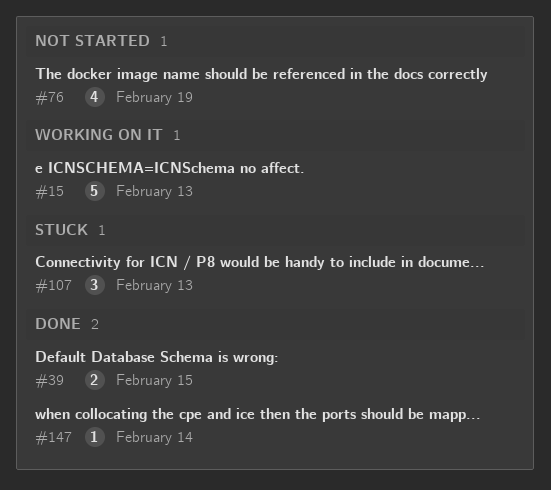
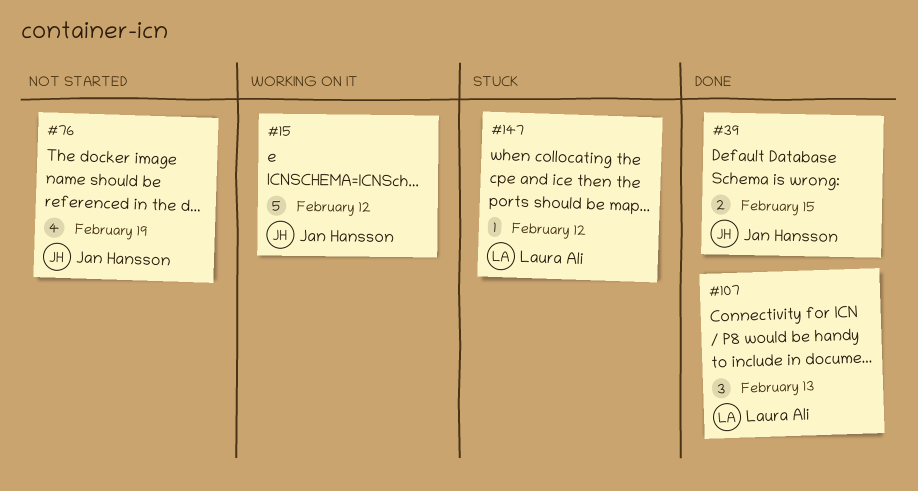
#15, due: Feb 13 -> Feb 12
#107, status: Stuck -> Done
#147, status: Done -> Stuck
#147, due: Feb 14 -> Feb 12

